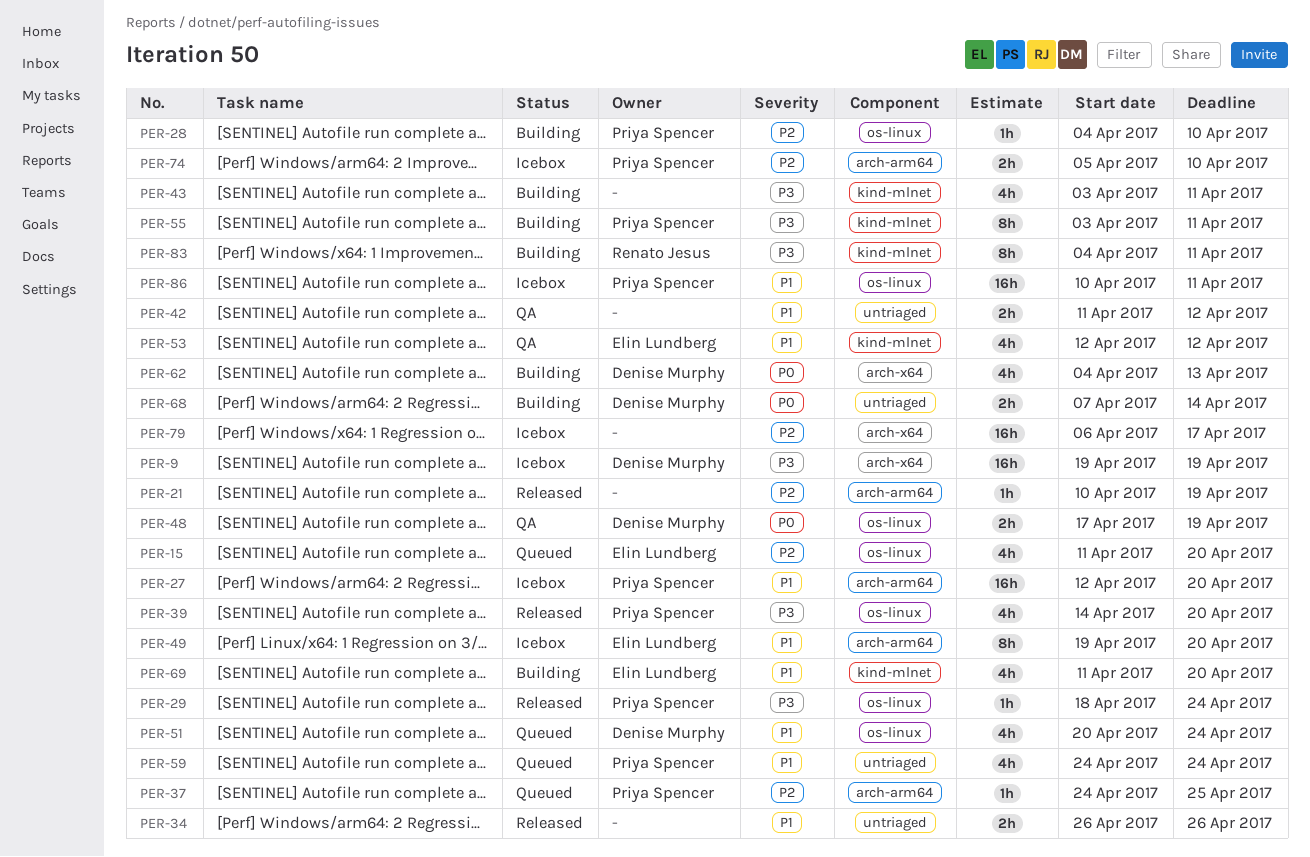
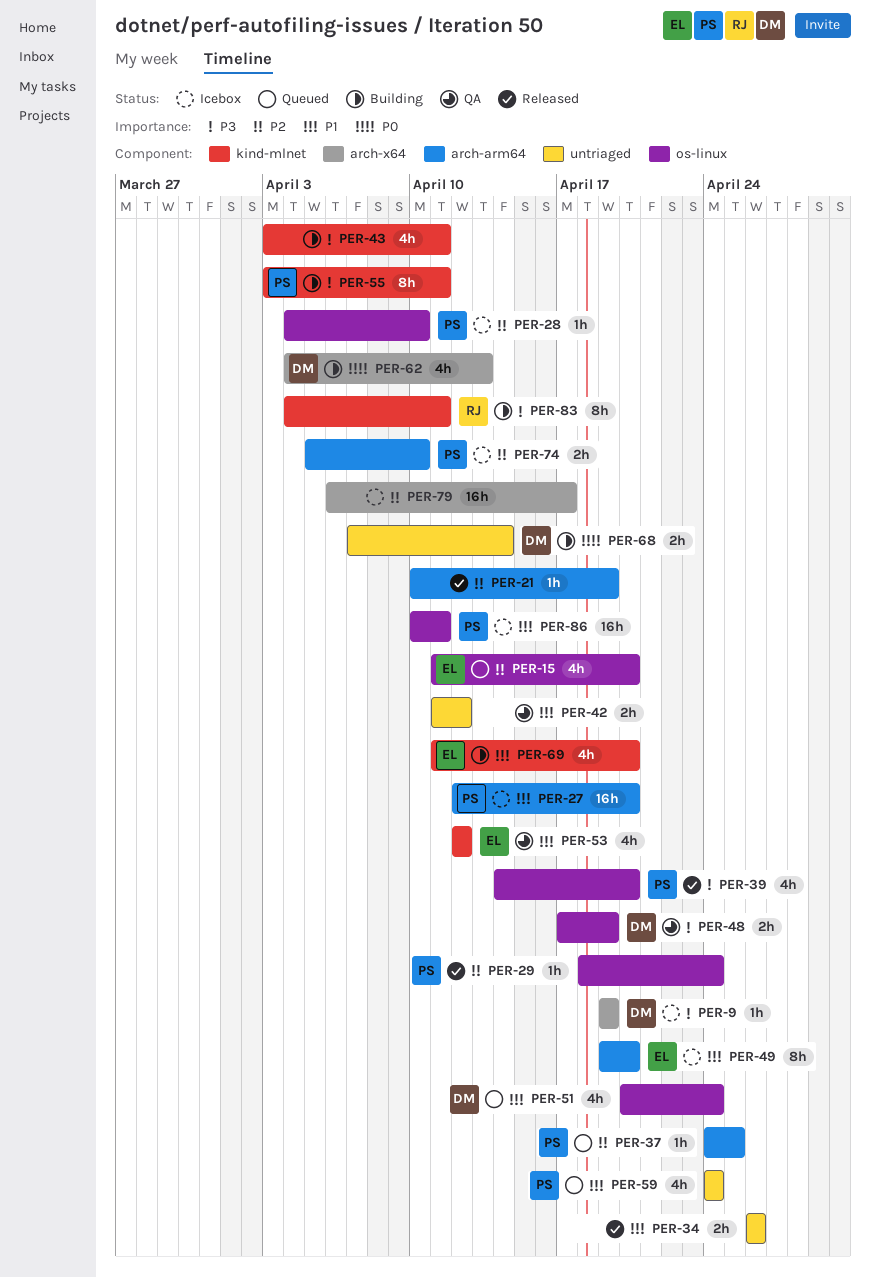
PER-9, estimate: 16h -> 1h
PER-28, status: Building -> Icebox
PER-29, priority: P3 -> P2
PER-48, priority: P0 -> P3

